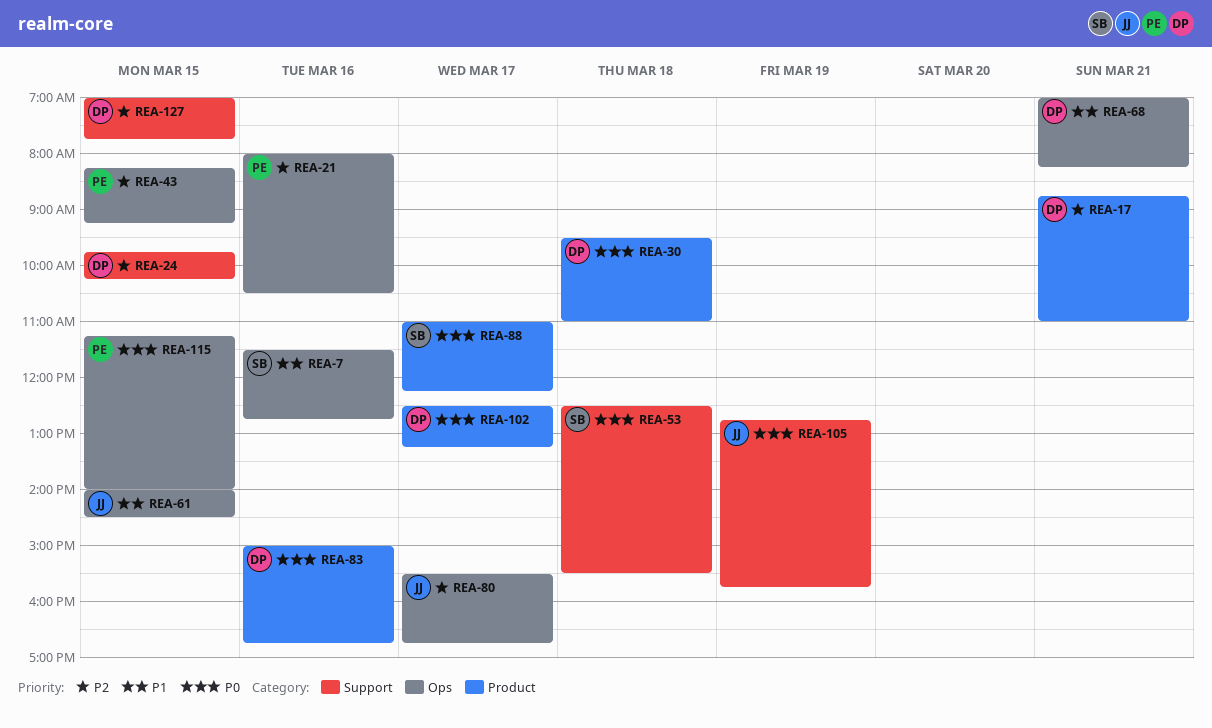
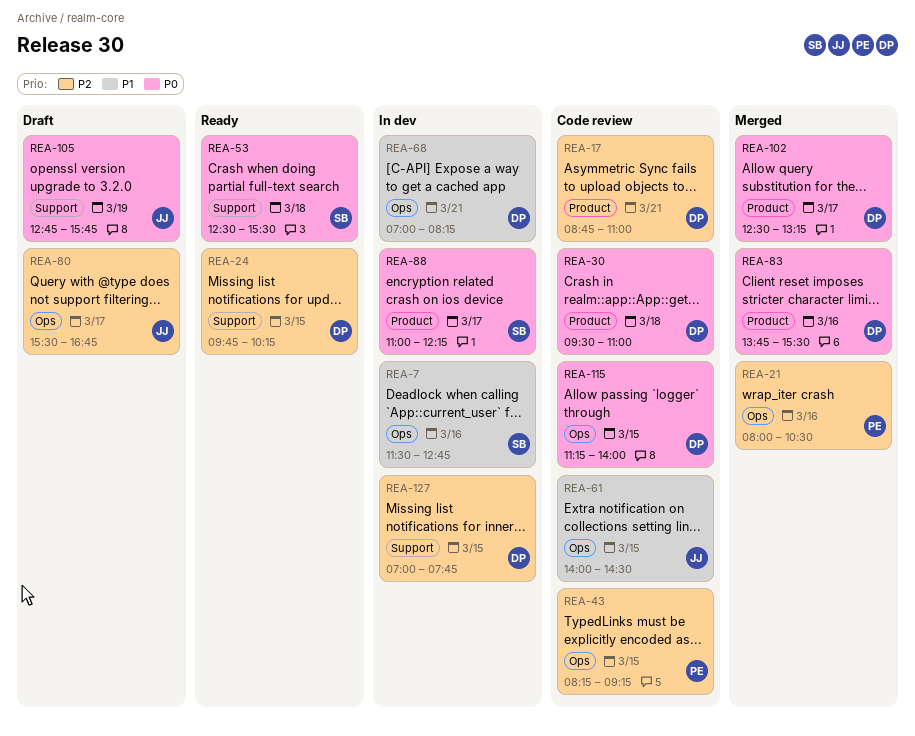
REA-83, begins: 15:00 -> 13:45
REA-83, ends: 16:45 -> 15:30
REA-115, owner: PE -> DP

